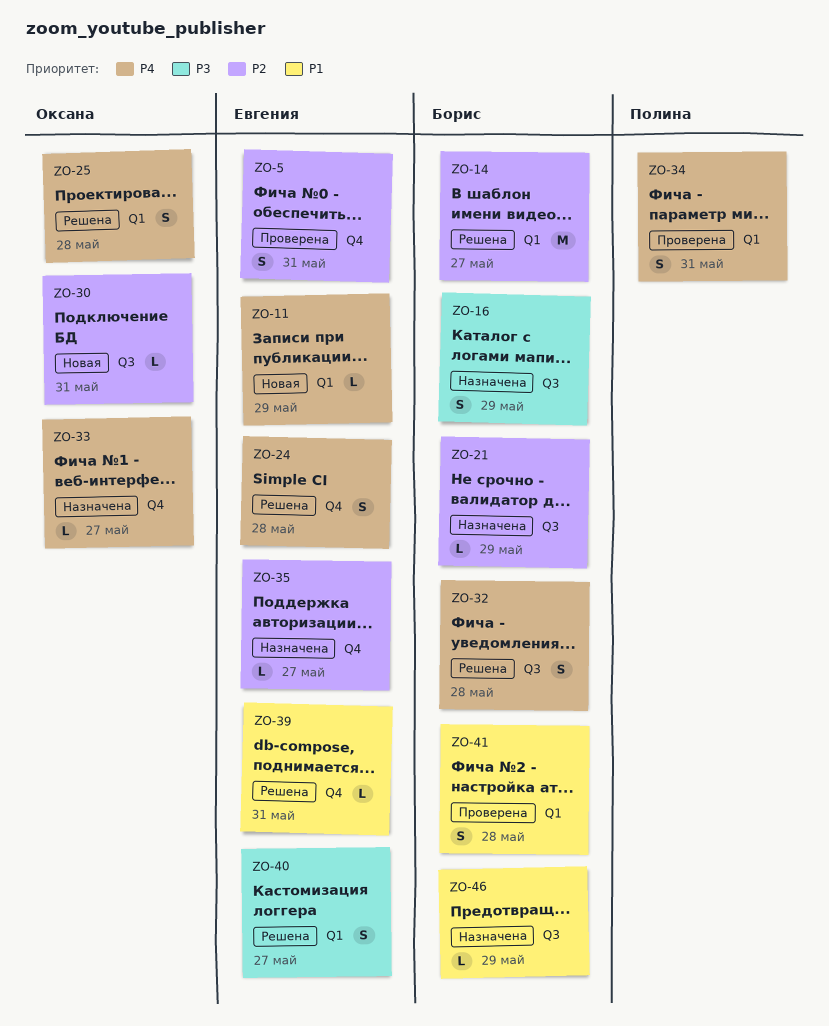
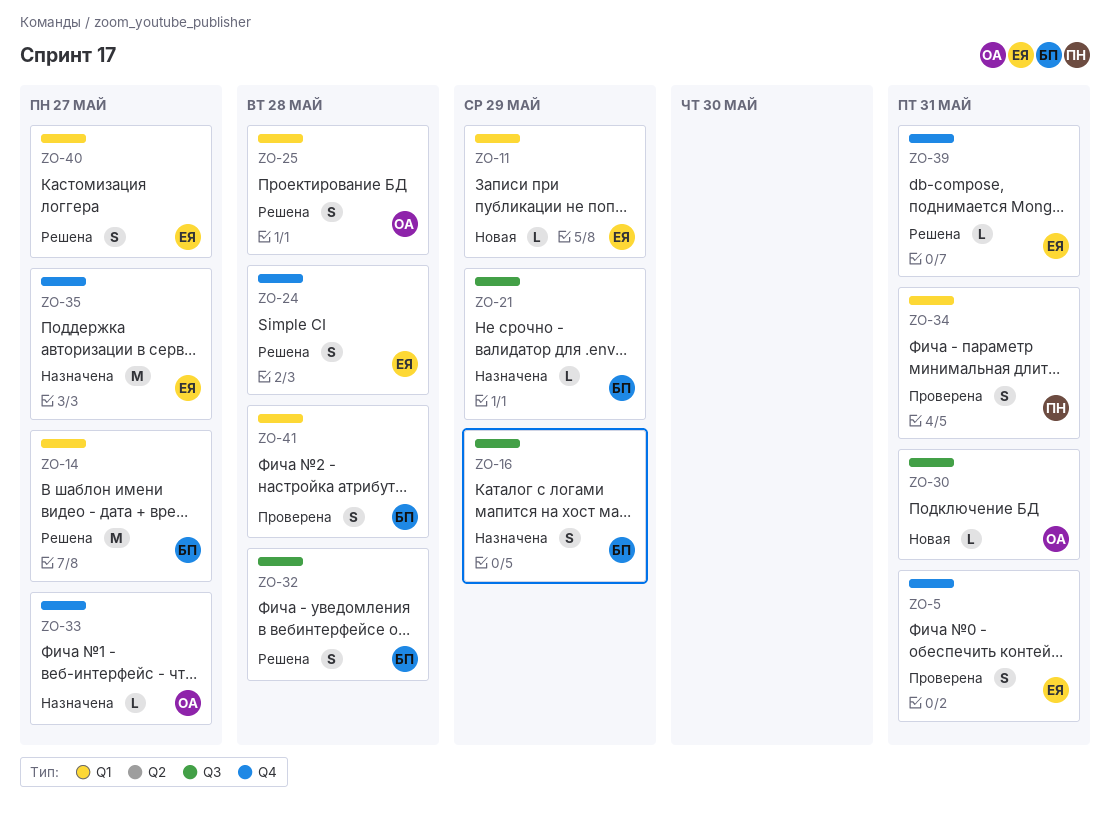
ZO-35, estimate: L -> M
ZO-46: present -> none

